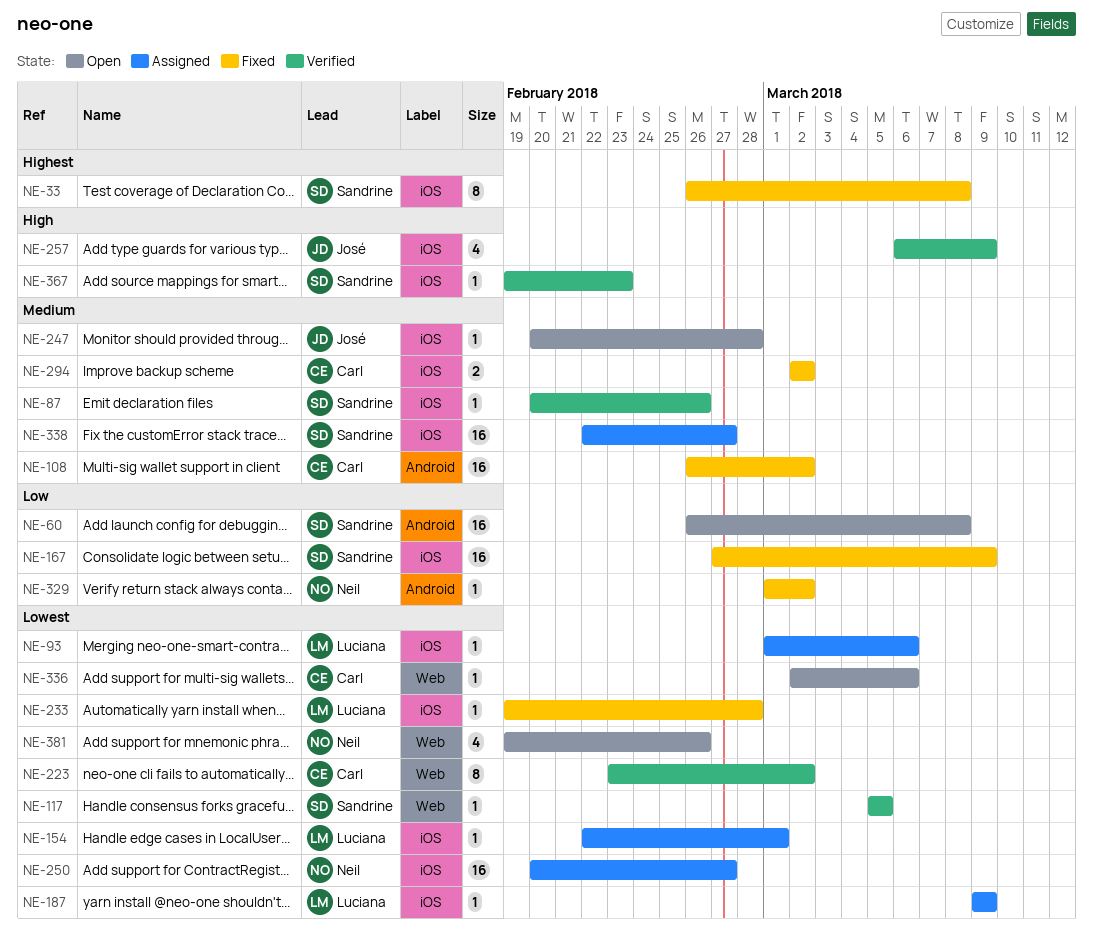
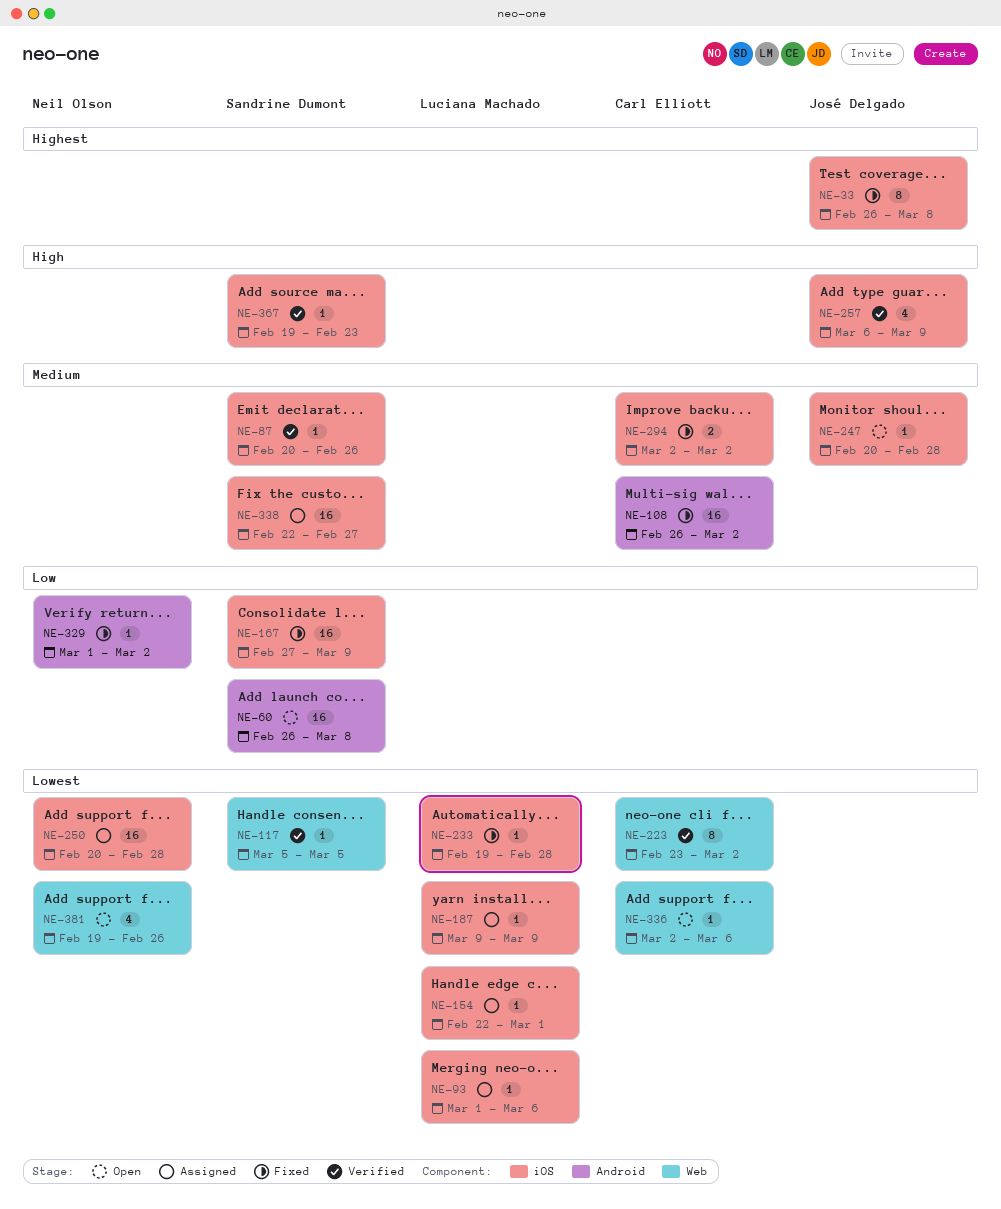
NE-33, owner: Sandrine Dumont -> José Delgado
NE-250, due: Feb 27 -> Feb 28

